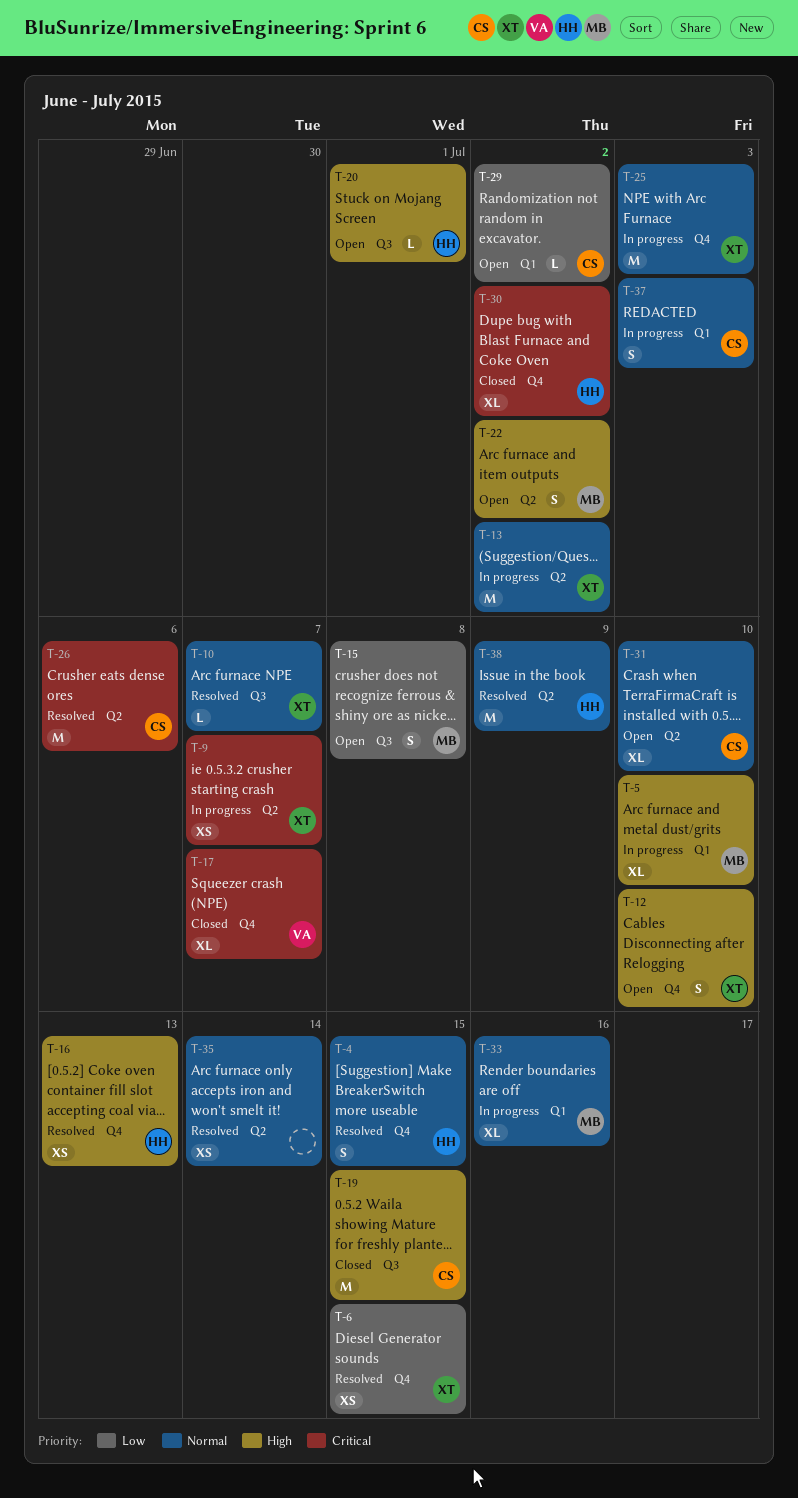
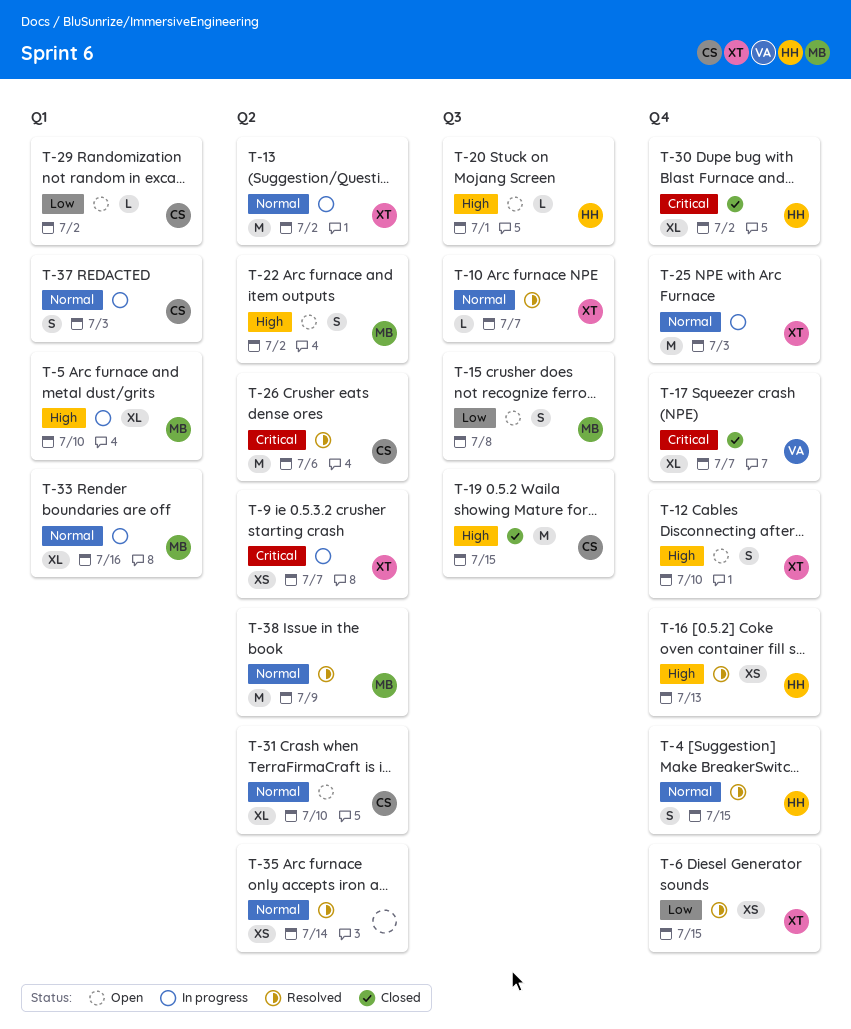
T-38, owner: HH -> MB

